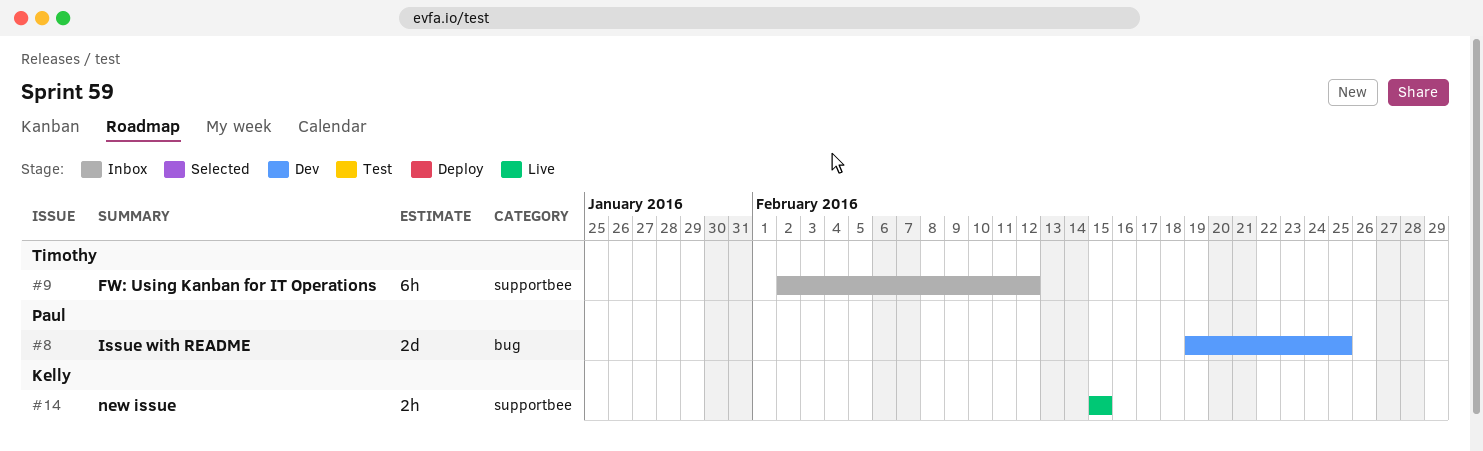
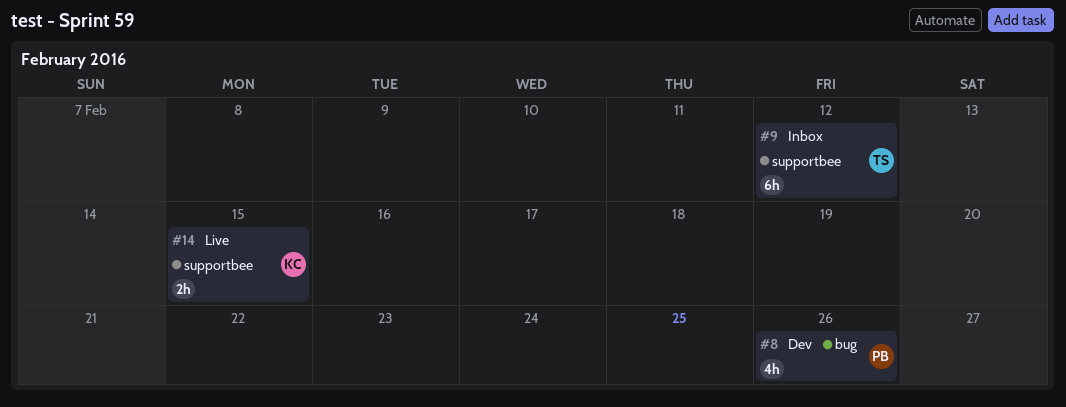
#8, estimate: 2d -> 4h
#8, due: Feb 25 -> Feb 26

